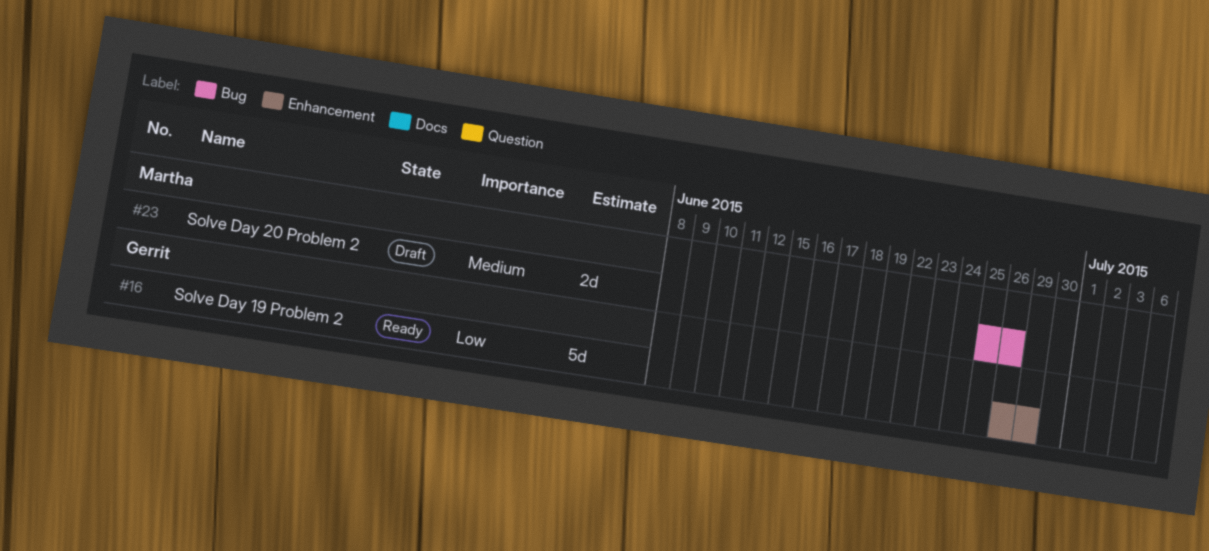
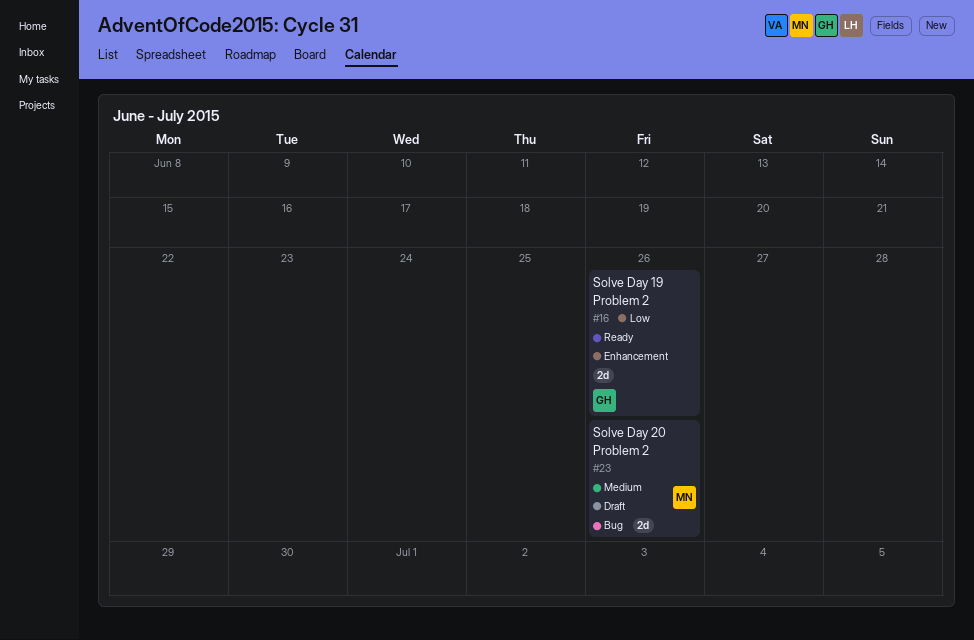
#16, estimate: 5d -> 2d
#16, due: Jun 29 -> Jun 26

